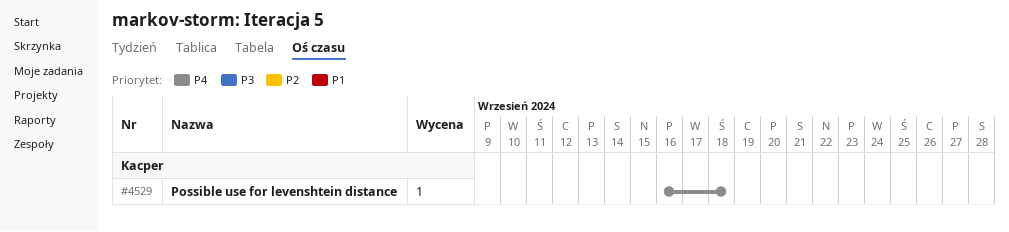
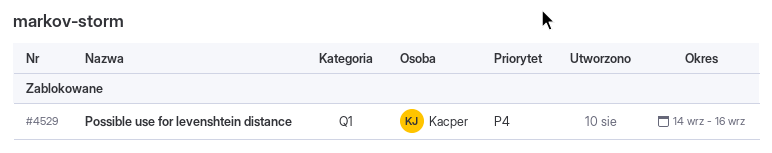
#4529, start: Sep 16 -> Sep 14
#4529, due: Sep 18 -> Sep 16

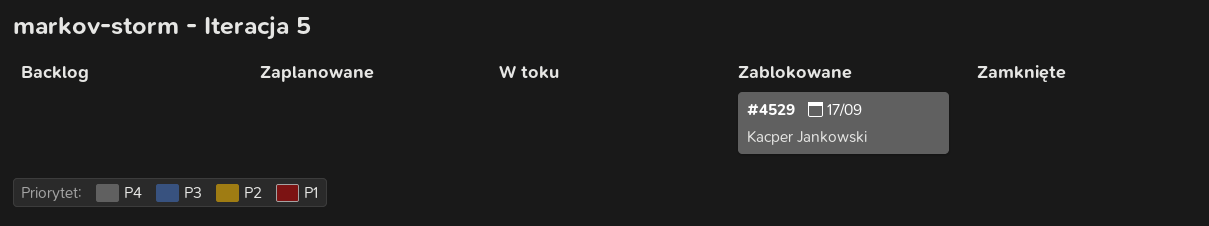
#4529, due: Sep 16 -> Sep 17

